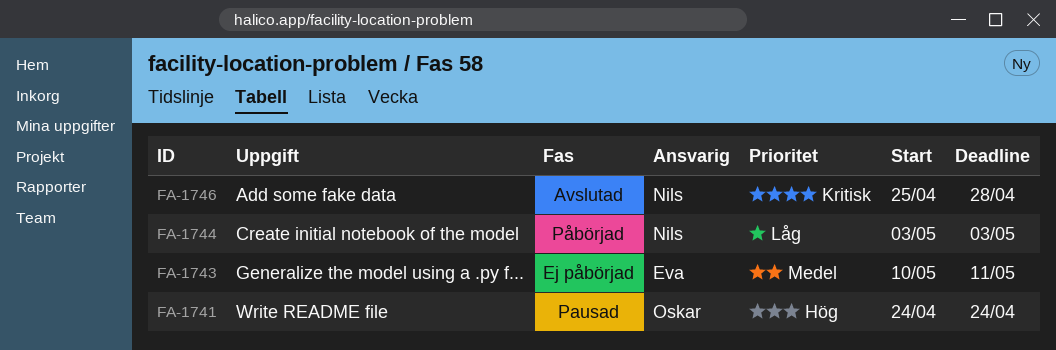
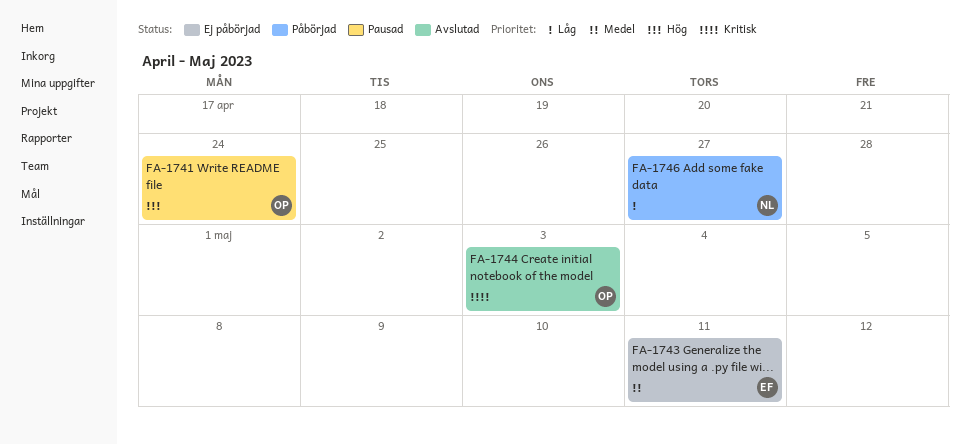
FA-1744, status: Påbörjad -> Avslutad
FA-1744, owner: Nils -> Oskar
FA-1744, priority: Låg -> Kritisk
FA-1746, status: Avslutad -> Påbörjad
FA-1746, priority: Kritisk -> Låg
FA-1746, due: Apr 28 -> Apr 27

